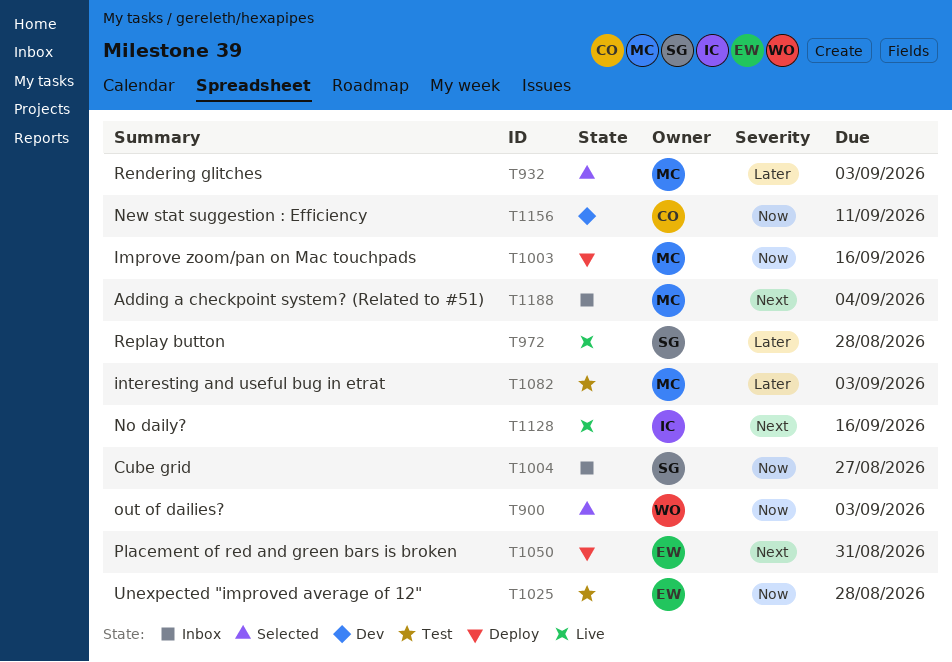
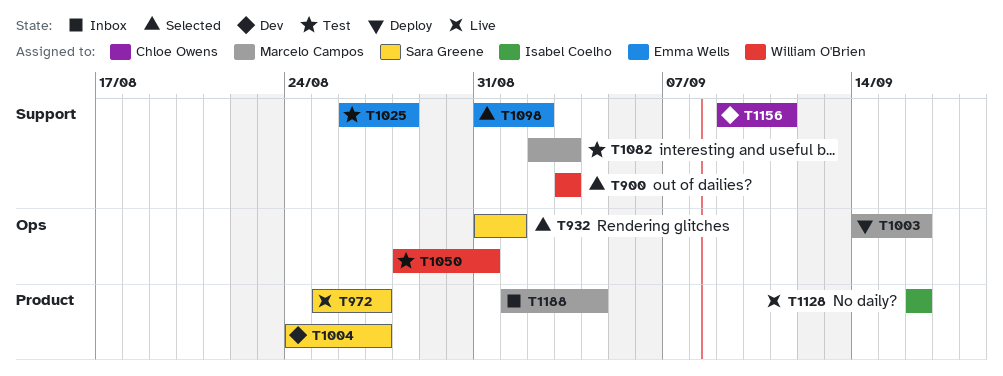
T932, owner: Marcelo Campos -> Sara Greene
T932, due: Sep 3 -> Sep 1
T972, due: Aug 28 -> Aug 27
T1004, status: Inbox -> Dev
T1050, status: Deploy -> Test
T1050, owner: Emma Wells -> William O'Brien
T1098: none -> present

